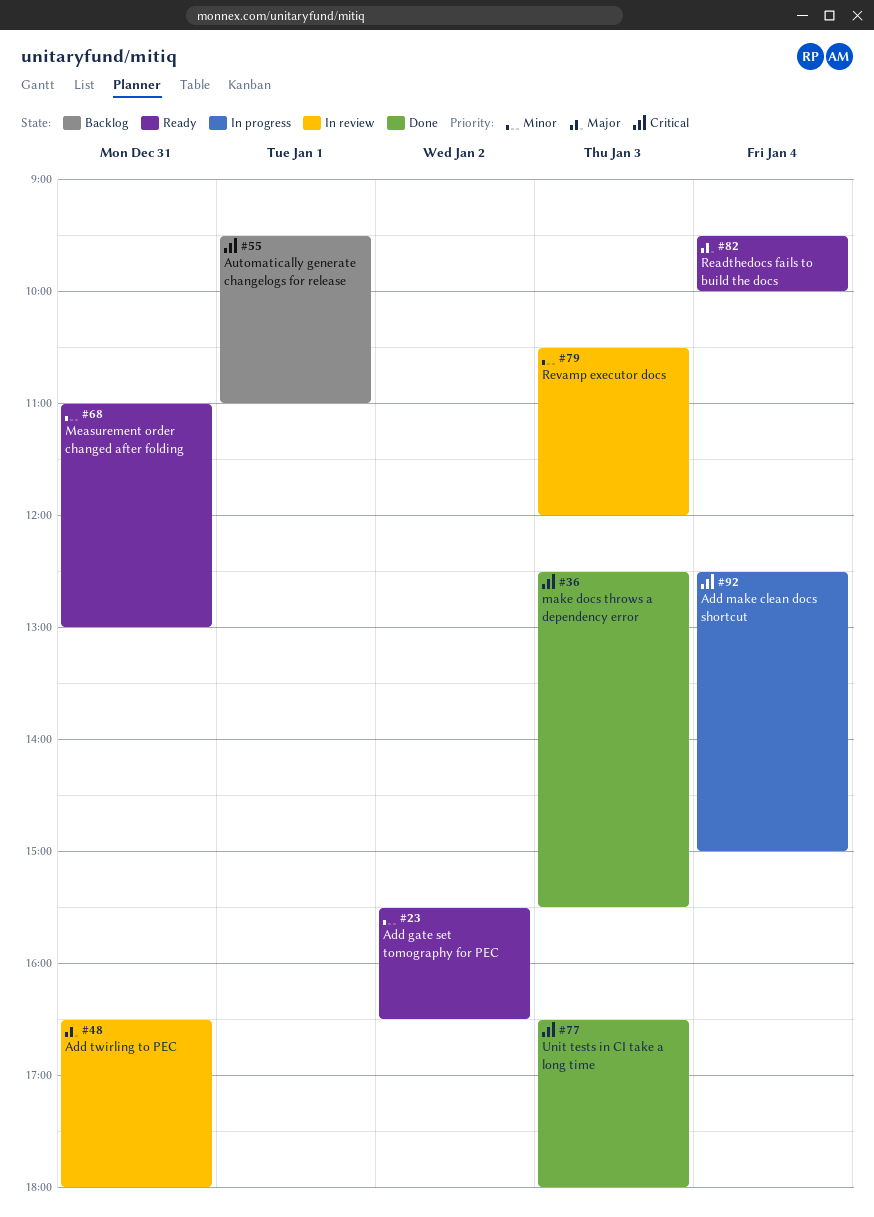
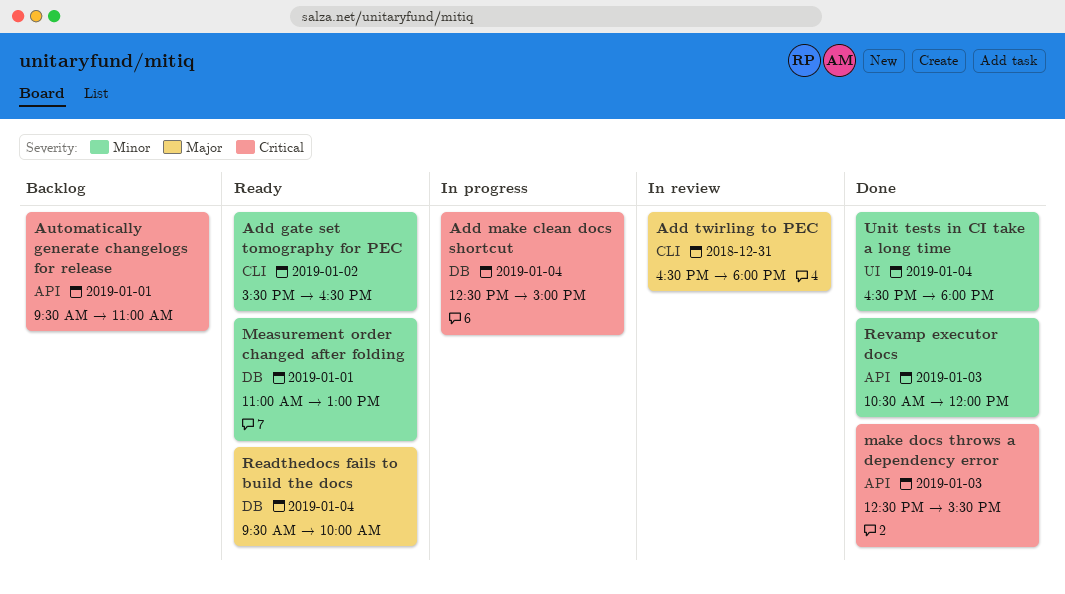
Measurement order changed after folding, day: Dec 31 -> Jan 1
Revamp executor docs, status: In review -> Done
Unit tests in CI take a long time, priority: Critical -> Minor
Unit tests in CI take a long time, day: Jan 3 -> Jan 4

